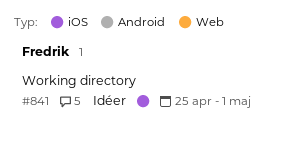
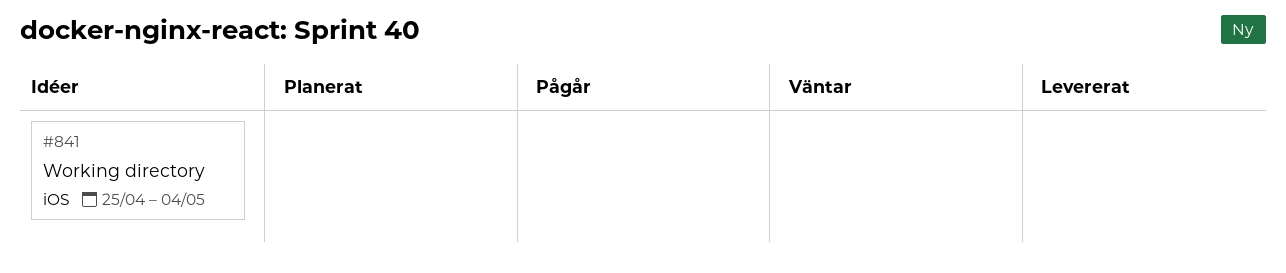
#841, due: May 1 -> May 4

